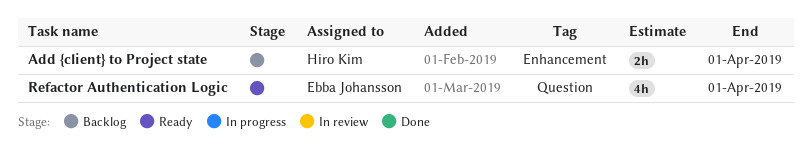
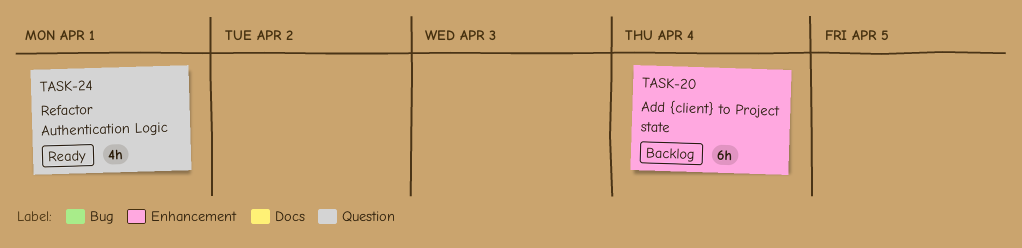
Add {client} to Project state, estimate: 2h -> 6h
Add {client} to Project state, due: Apr 1 -> Apr 4

